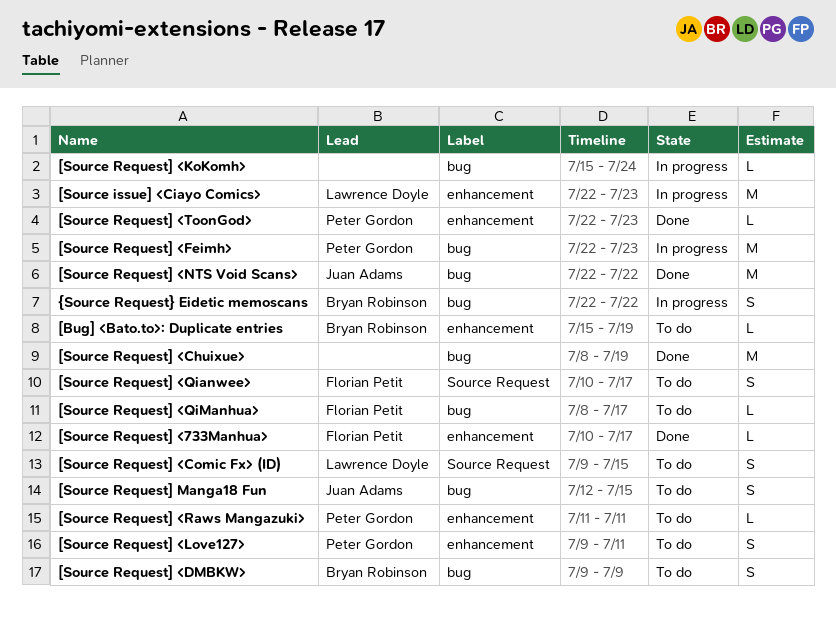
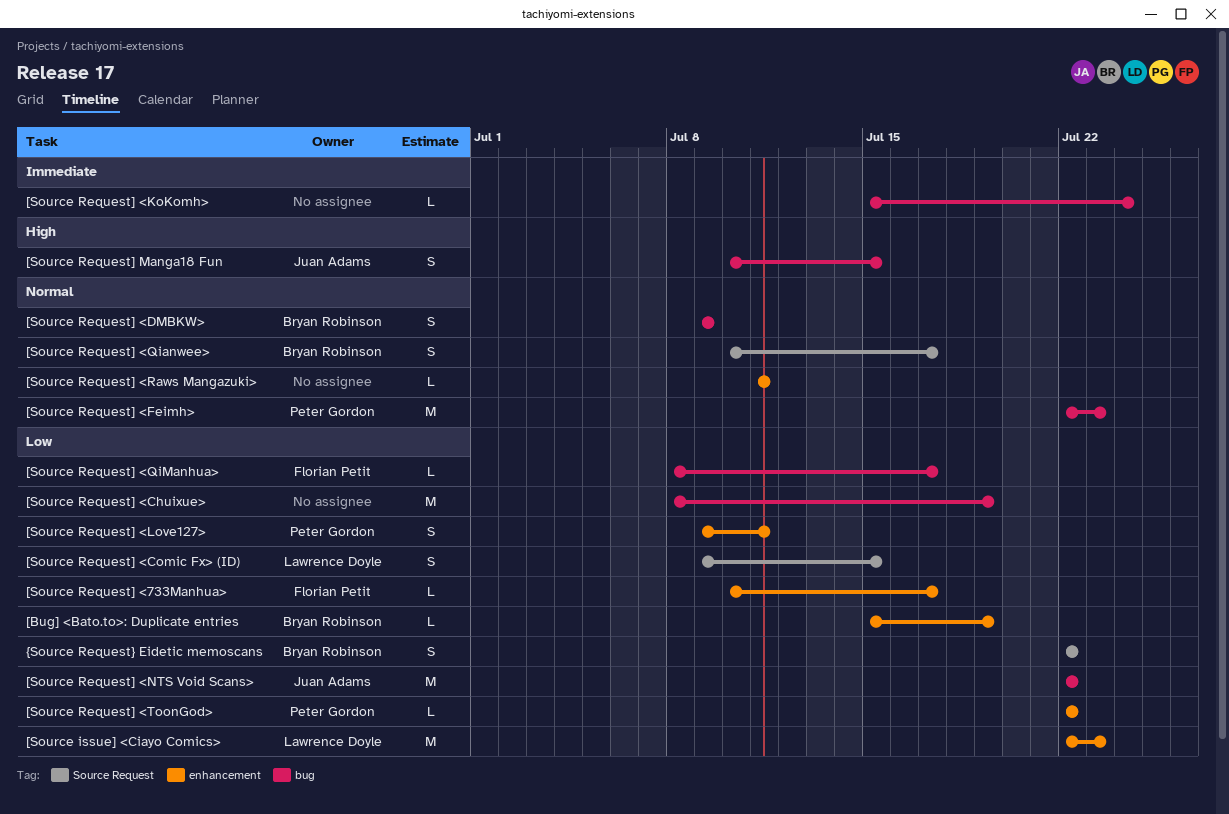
[Source Request] <Qianwee>, owner: Florian Petit -> Bryan Robinson
[Source Request] <Raws Mangazuki>, owner: Peter Gordon -> none
[Source Request] <ToonGod>, due: Jul 23 -> Jul 22
[Source Request] Manga18 Fun, start: Jul 12 -> Jul 10
{Source Request} Eidetic memoscans, label: bug -> Source Request

